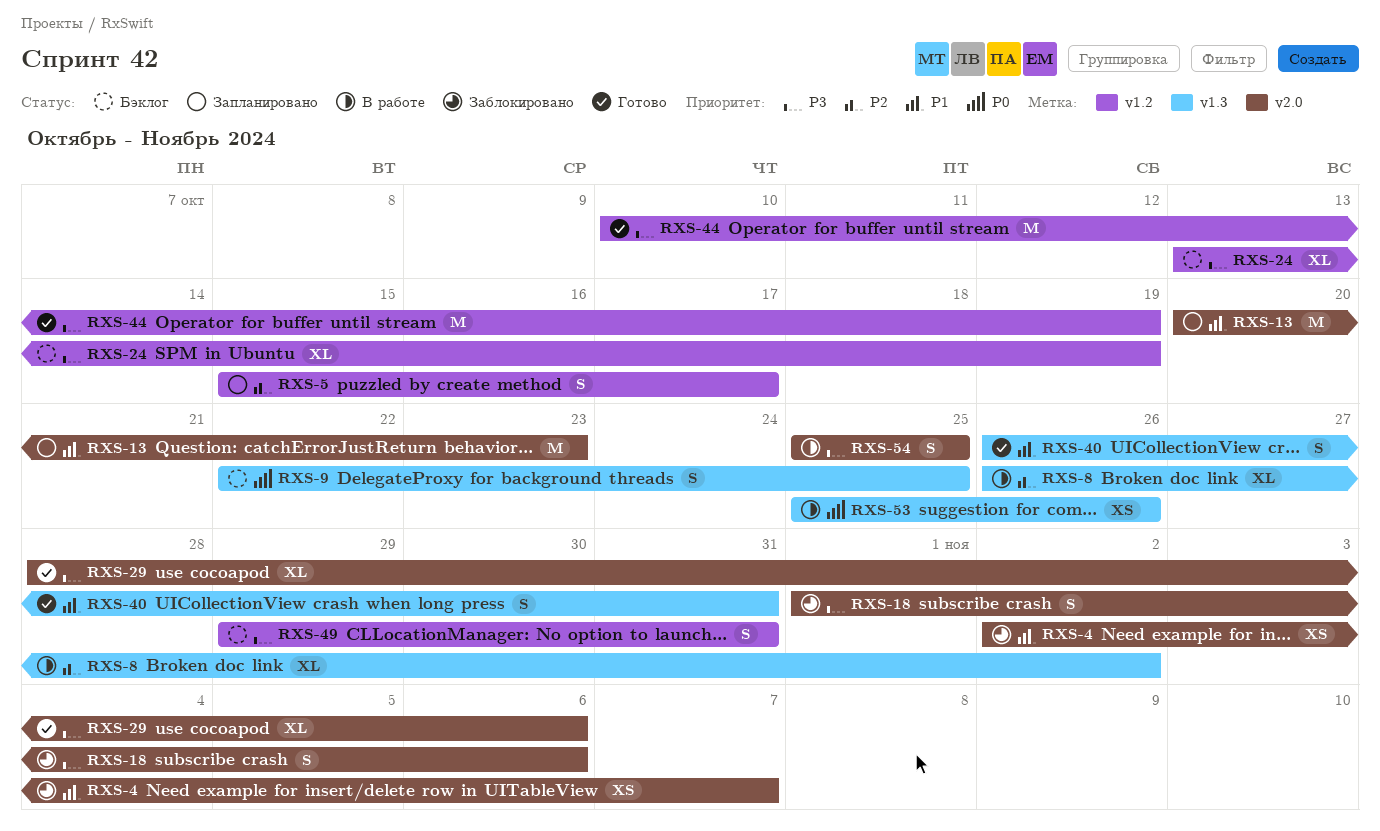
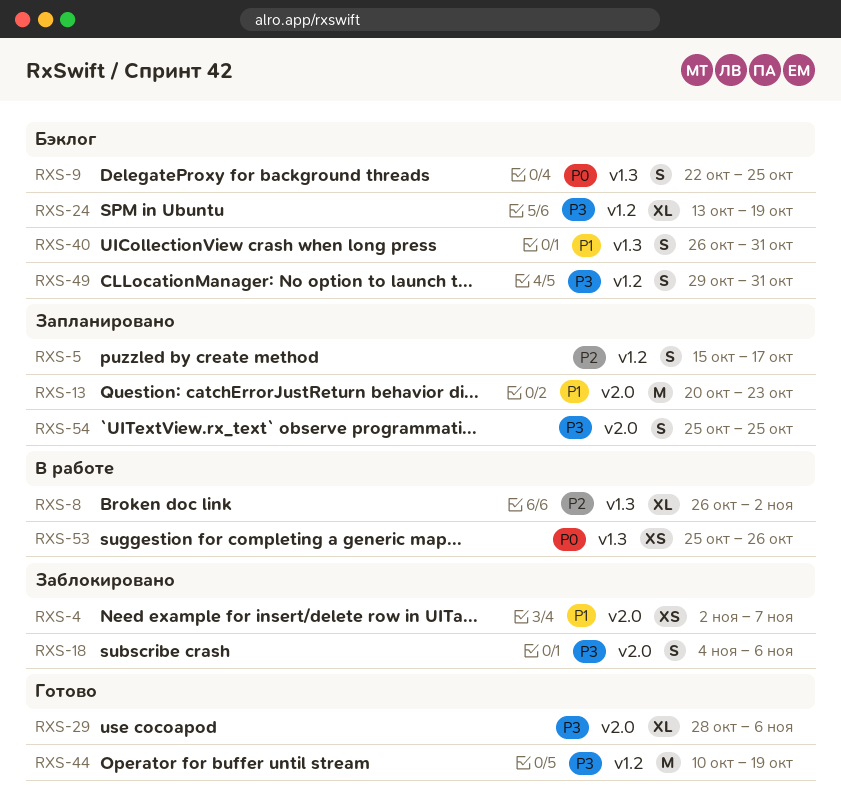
RXS-18, start: Nov 1 -> Nov 4
RXS-40, status: Готово -> Бэклог
RXS-54, status: В работе -> Запланировано

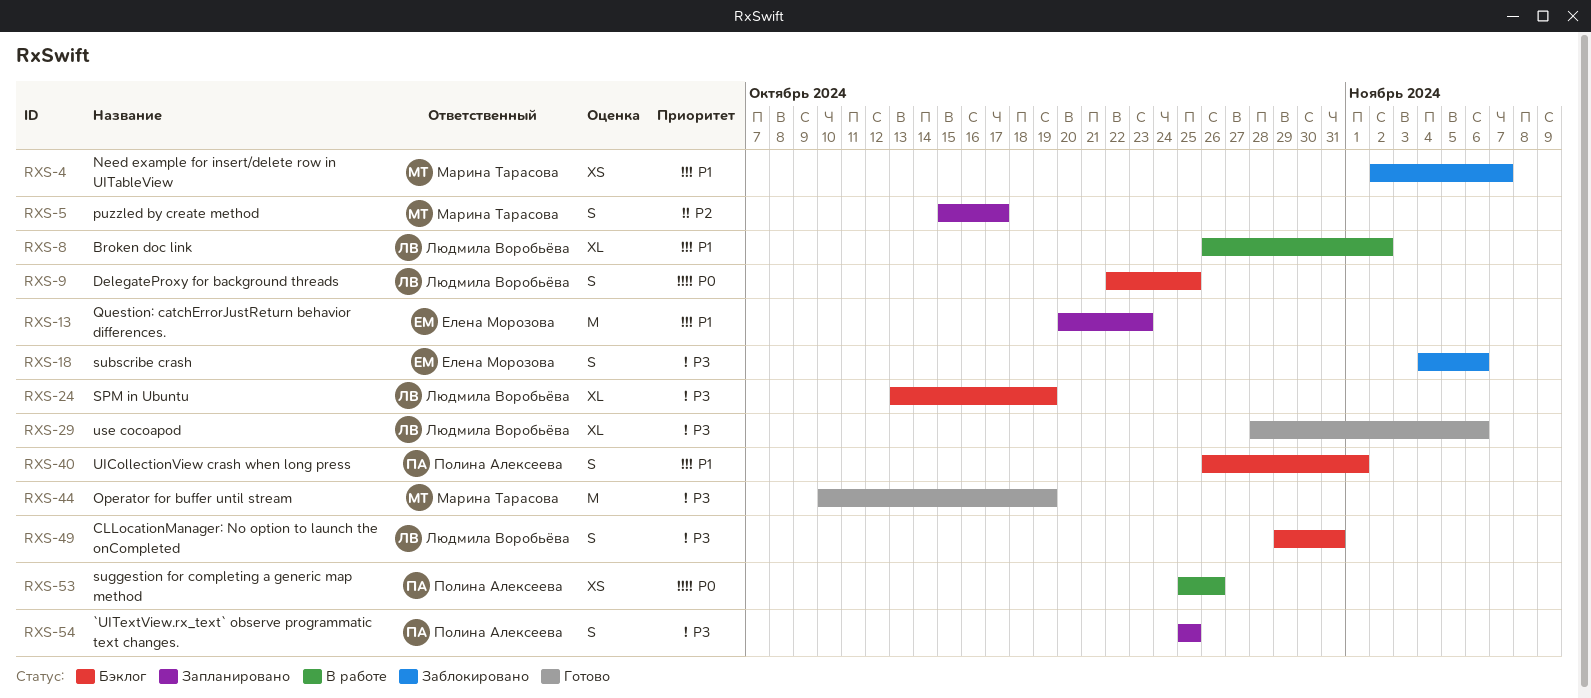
RXS-8, priority: P2 -> P1
RXS-40, due: Oct 31 -> Nov 1

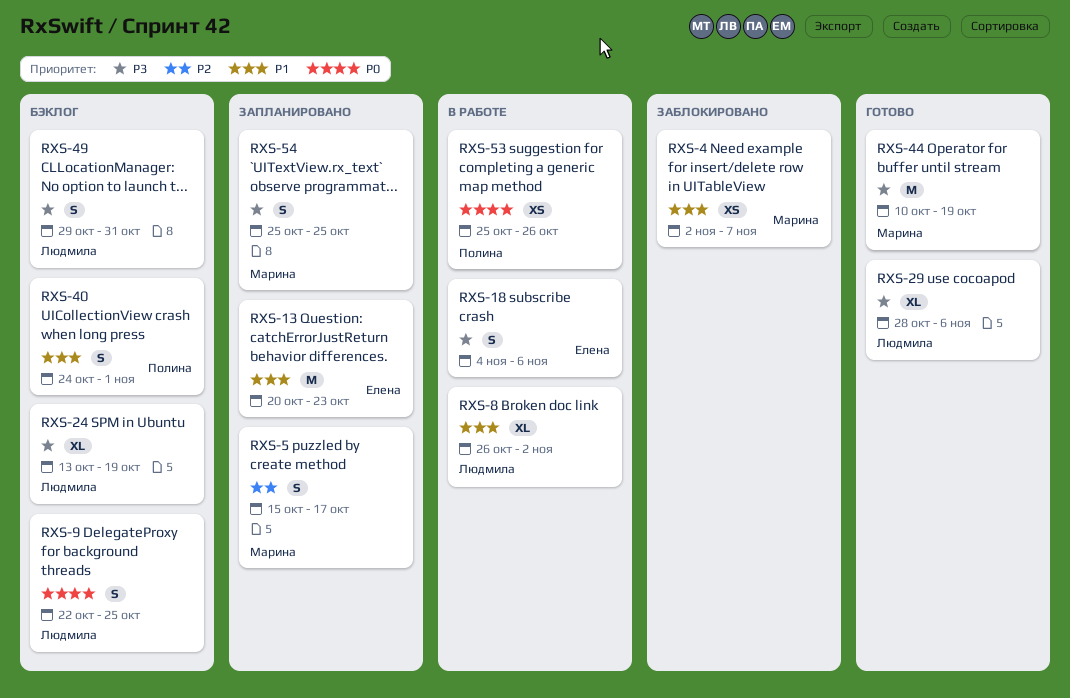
RXS-18, status: Заблокировано -> В работе
RXS-40, start: Oct 26 -> Oct 24
RXS-54, owner: Полина Алексеева -> Марина Тарасова

